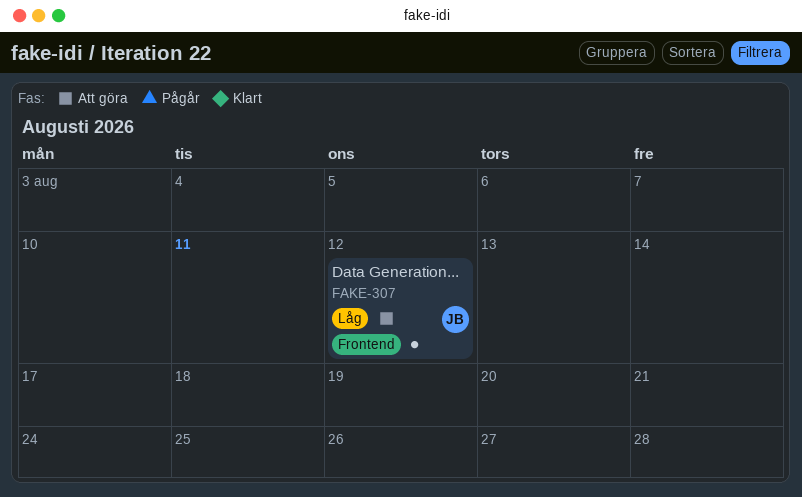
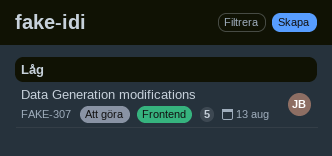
FAKE-307, estimate: 1 -> 5
FAKE-307, due: Aug 12 -> Aug 13

